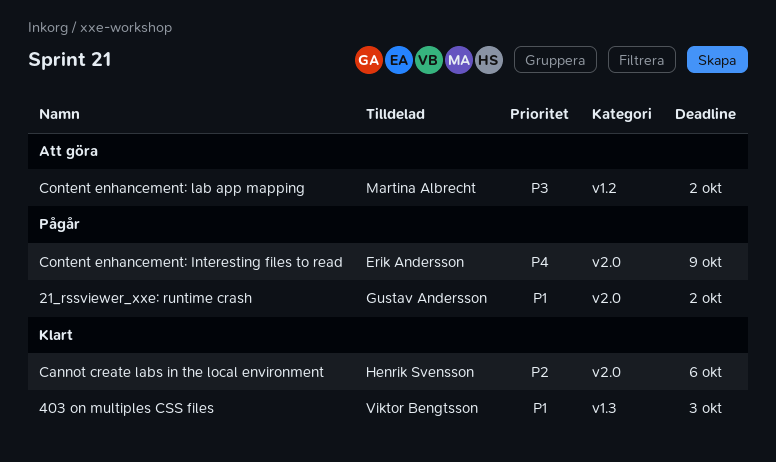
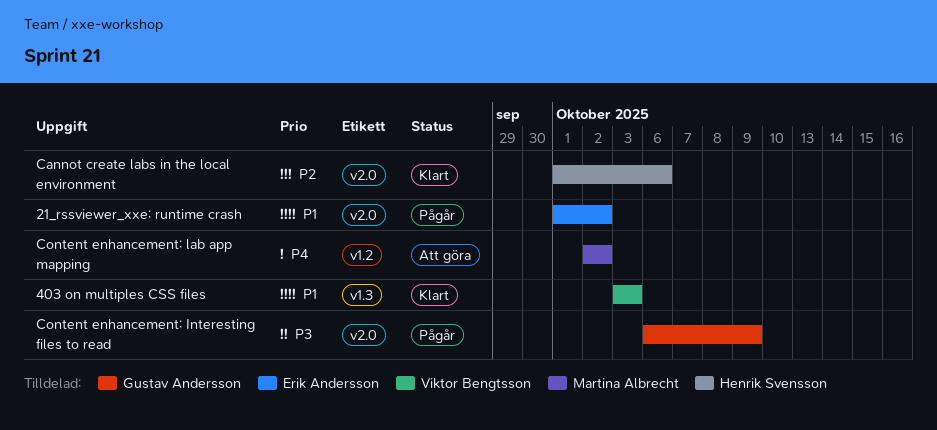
21_rssviewer_xxe: runtime crash, owner: Gustav Andersson -> Erik Andersson
Content enhancement: Interesting files to read, owner: Erik Andersson -> Gustav Andersson
Content enhancement: Interesting files to read, priority: P4 -> P3
Content enhancement: lab app mapping, priority: P3 -> P4

